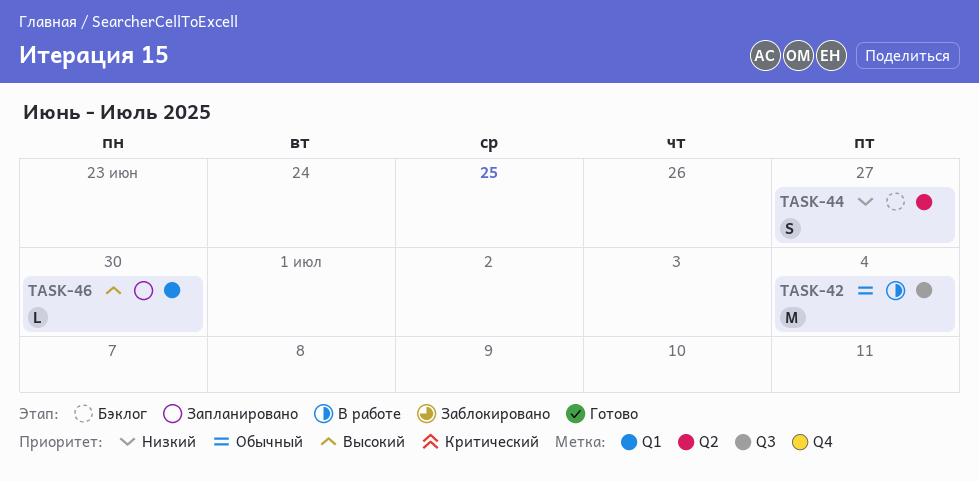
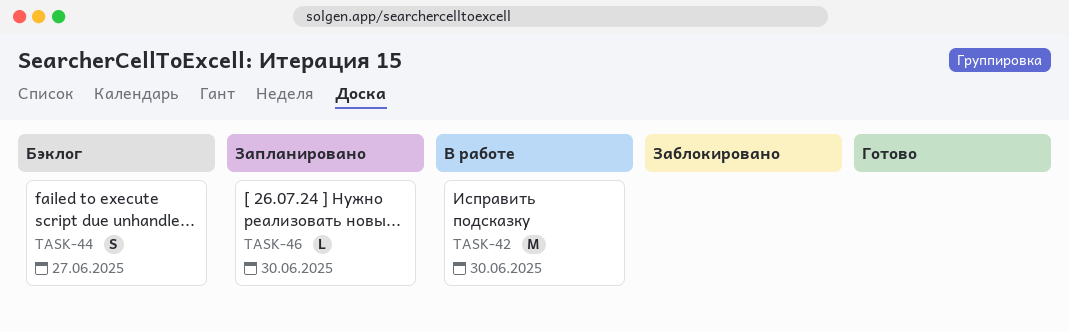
TASK-42, due: Jul 4 -> Jun 30

